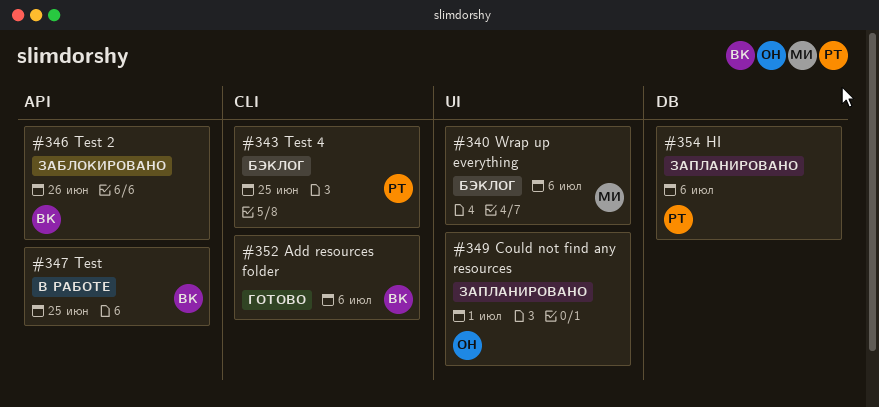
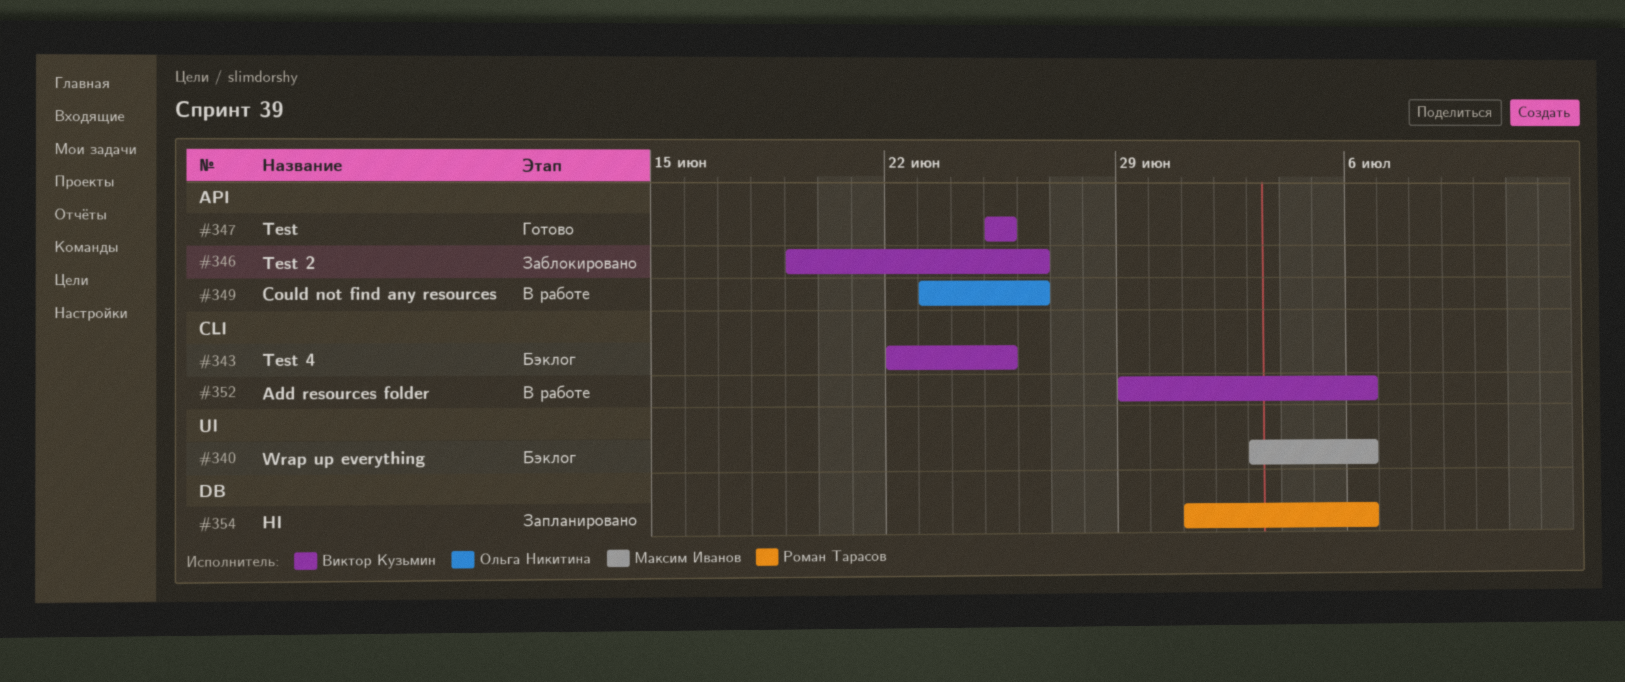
#343, owner: Роман Тарасов -> Виктор Кузьмин
#347, status: В работе -> Готово
#349, status: Запланировано -> В работе
#349, label: UI -> API
#349, due: Jul 1 -> Jun 26
#352, status: Готово -> В работе

